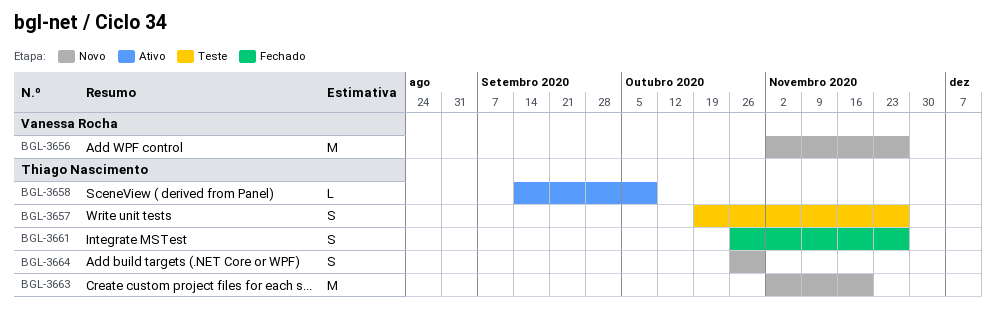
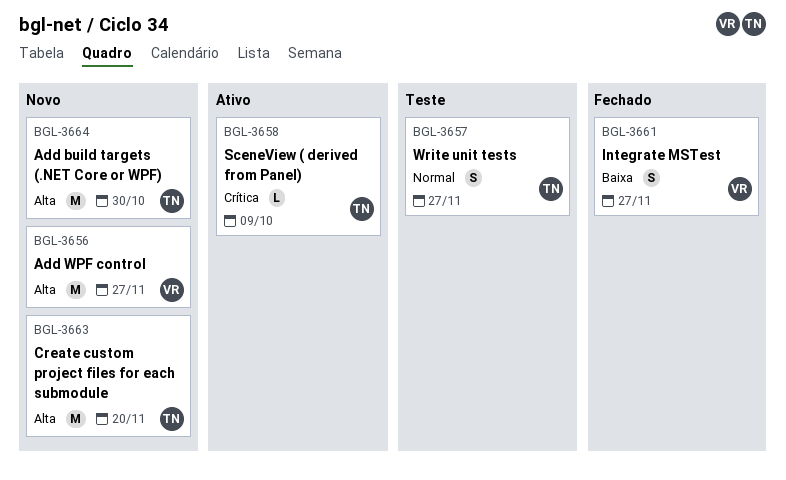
BGL-3661, owner: Thiago Nascimento -> Vanessa Rocha
BGL-3664, estimate: S -> M

